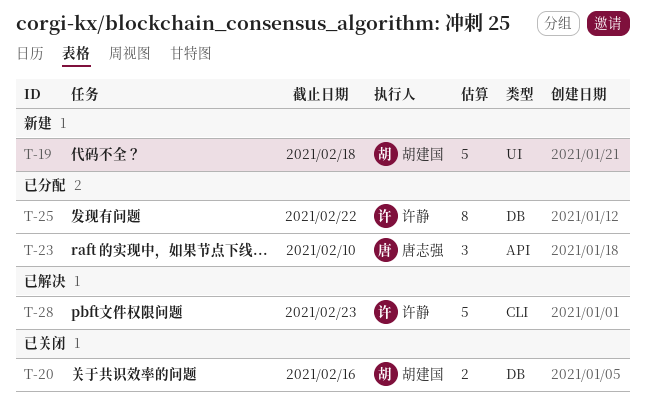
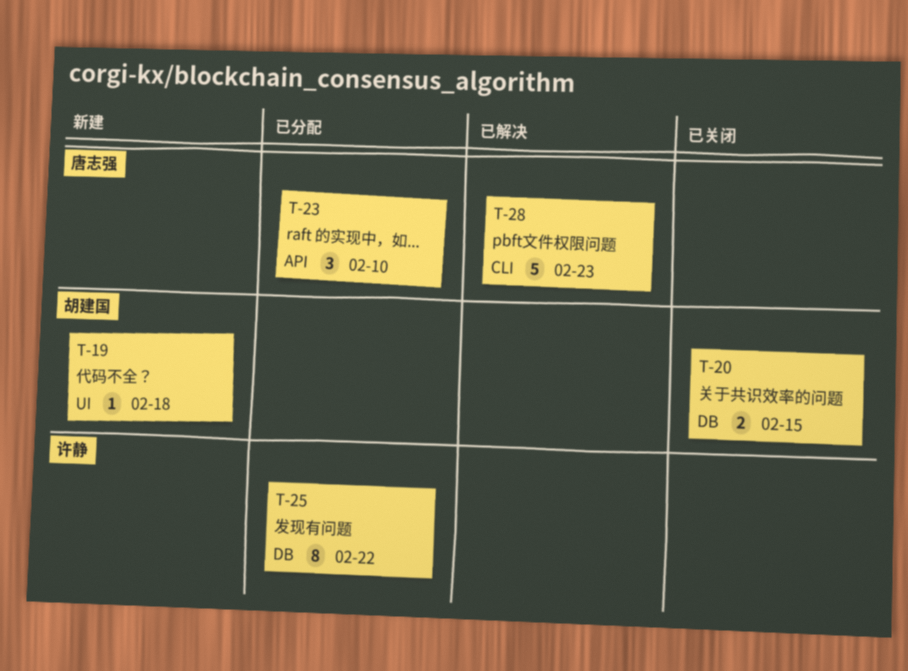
T-19, estimate: 5 -> 1
T-20, due: Feb 16 -> Feb 15
T-28, owner: 许静 -> 唐志强

